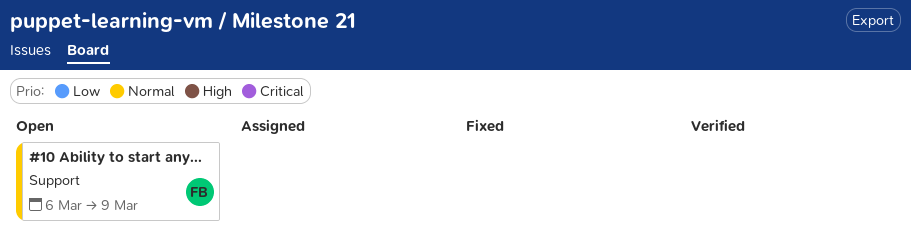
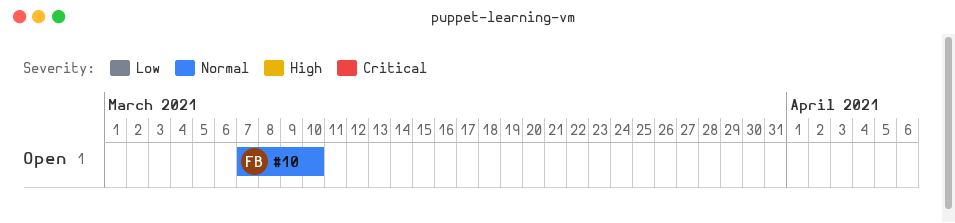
#10, start: Mar 6 -> Mar 7
#10, due: Mar 9 -> Mar 10

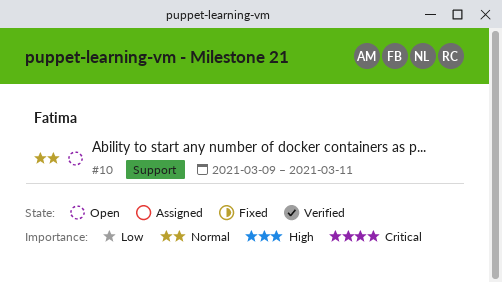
#10, start: Mar 7 -> Mar 9
#10, due: Mar 10 -> Mar 11

